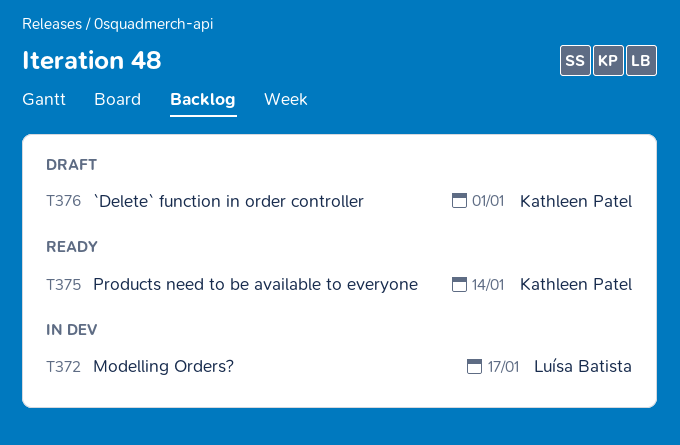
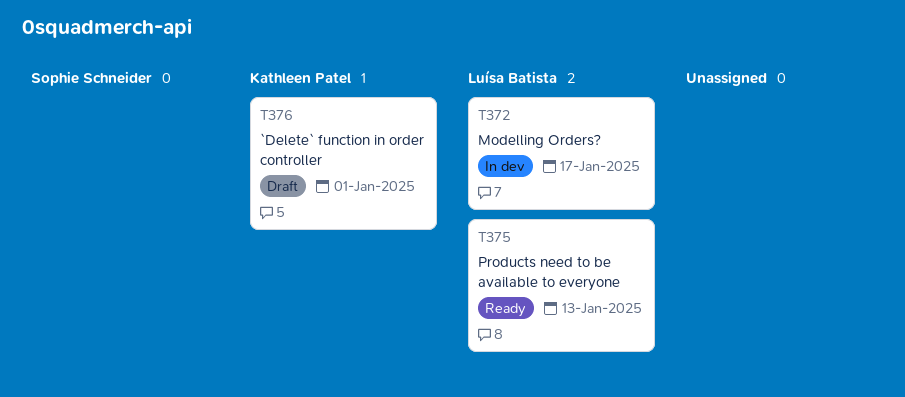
T375, owner: Kathleen Patel -> Luísa Batista
T375, due: Jan 14 -> Jan 13

